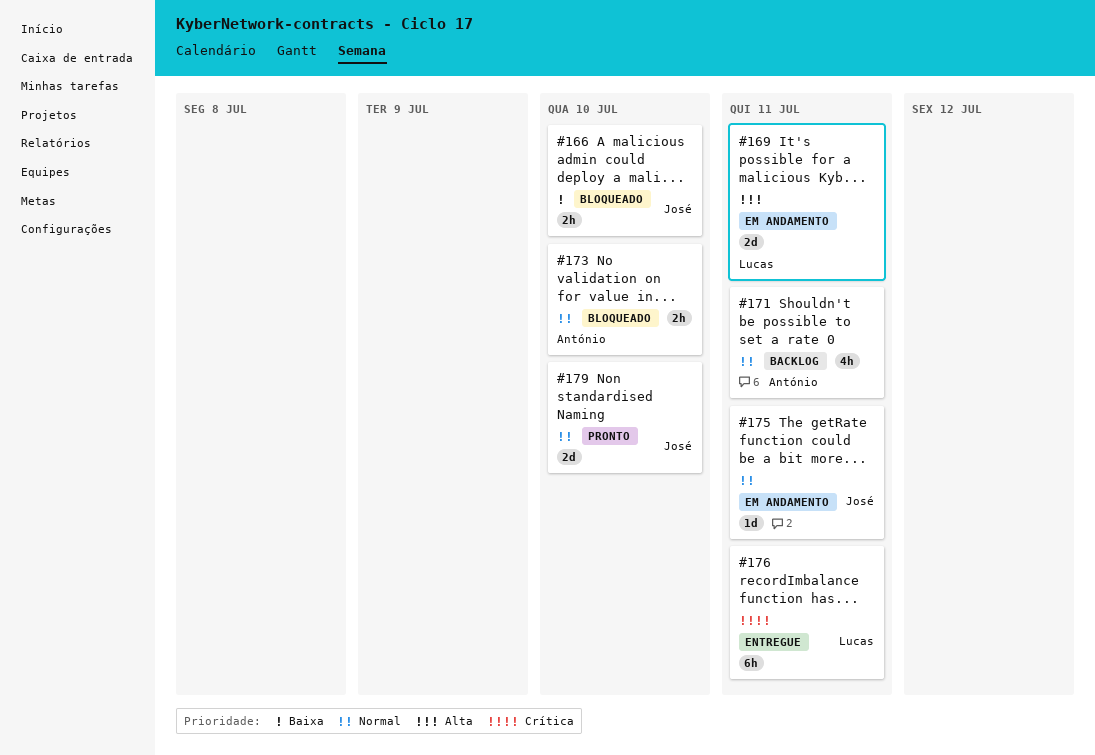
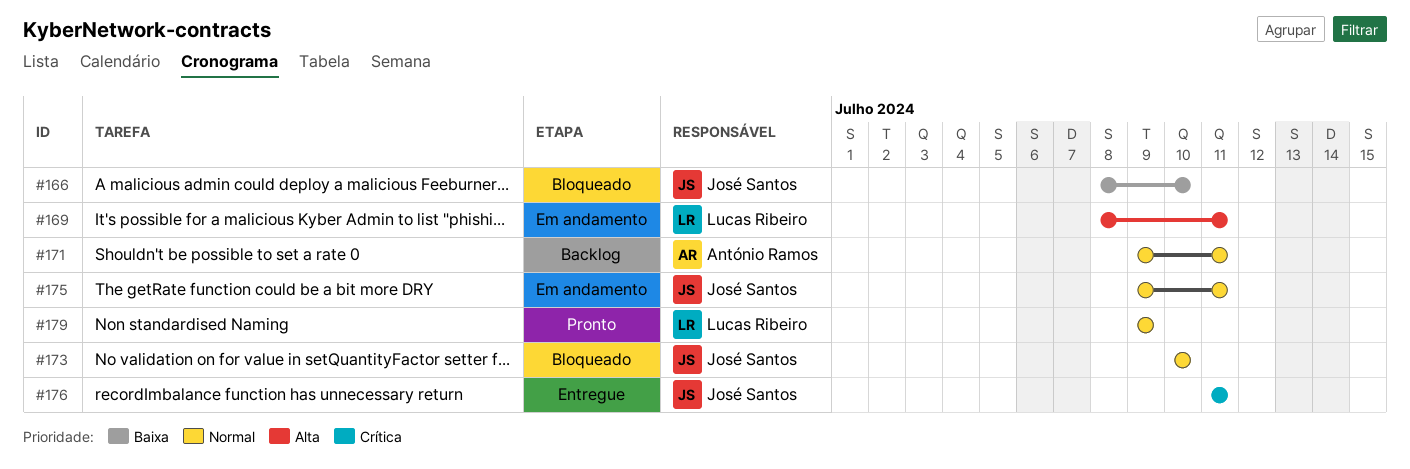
#173, owner: António Ramos -> José Santos
#176, owner: Lucas Ribeiro -> José Santos
#179, owner: José Santos -> Lucas Ribeiro
#179, due: Jul 10 -> Jul 9

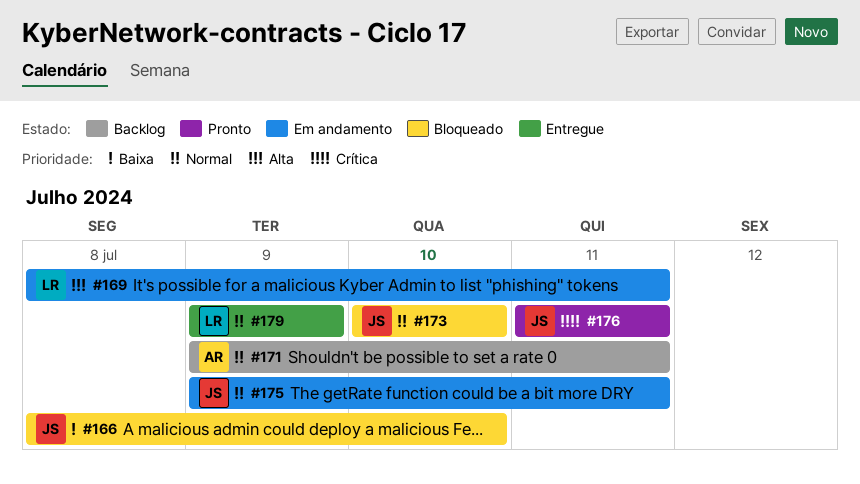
#176, status: Entregue -> Pronto
#179, status: Pronto -> Entregue

